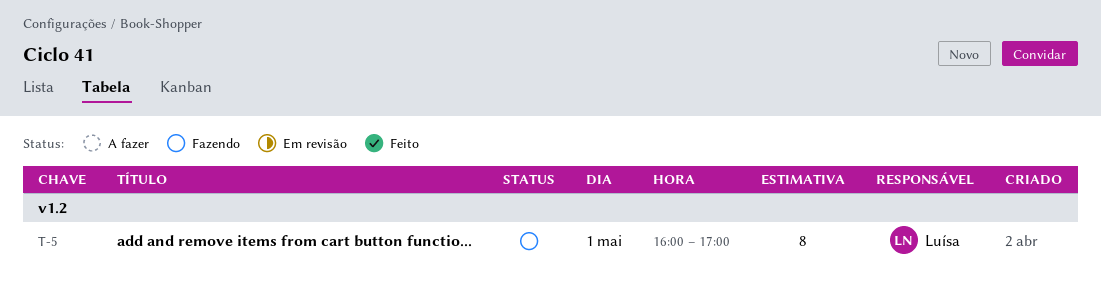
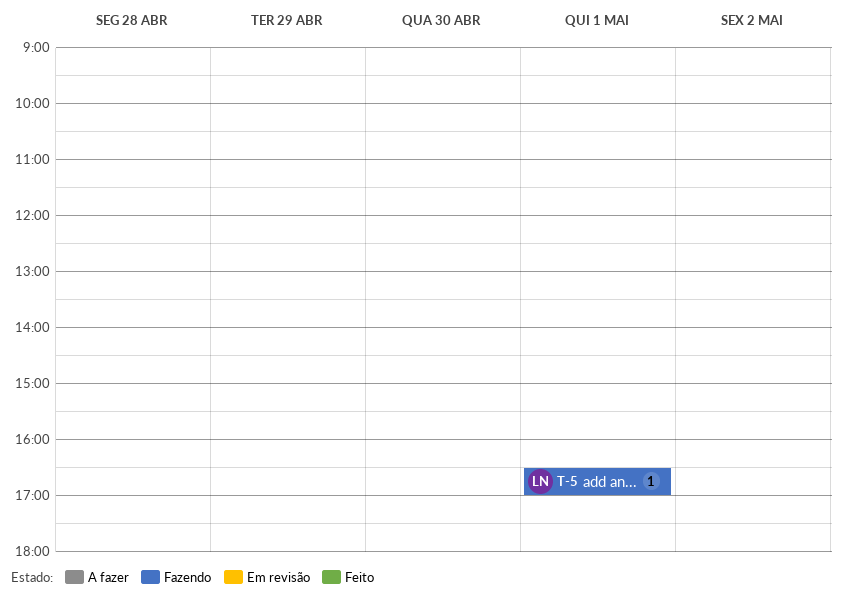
T-5, estimate: 8 -> 1
T-5, begins: 16:00 -> 16:30

